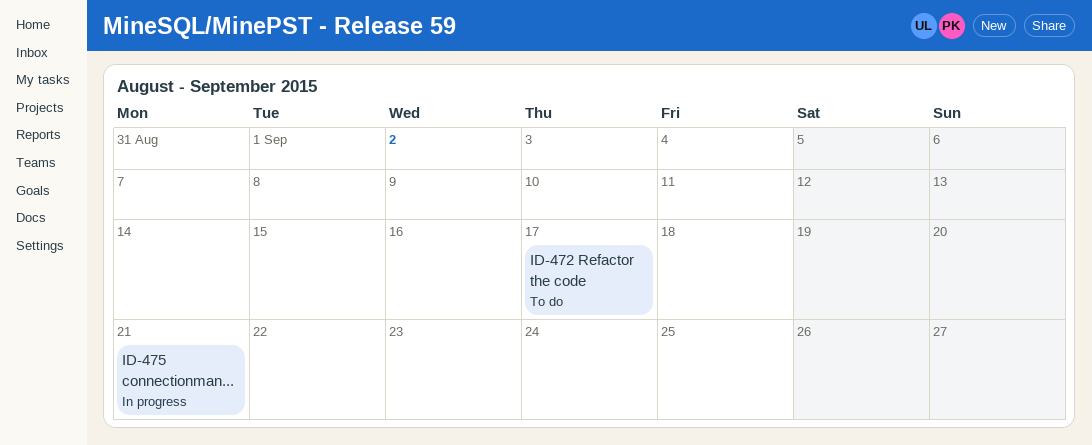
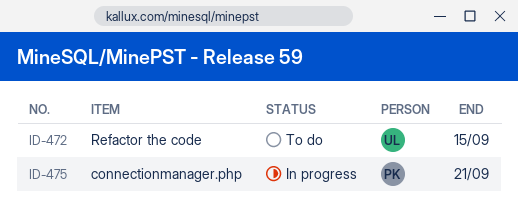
ID-472, due: Sep 17 -> Sep 15

